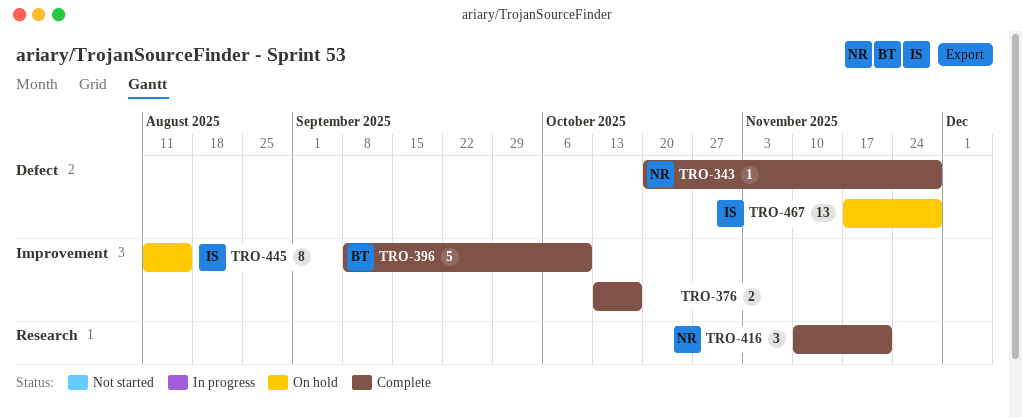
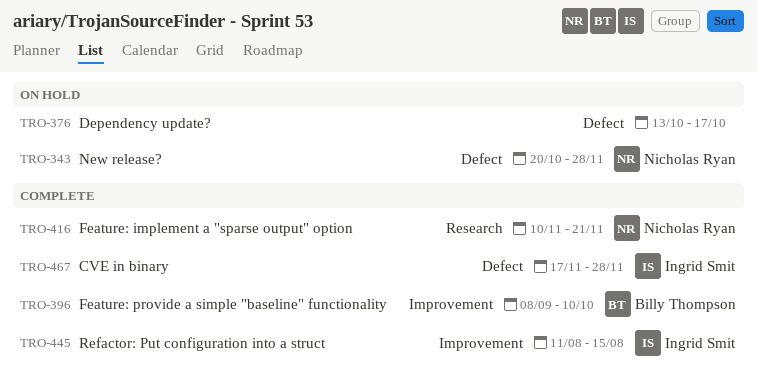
TRO-343, status: Complete -> On hold
TRO-376, status: Complete -> On hold
TRO-376, label: Improvement -> Defect
TRO-445, status: On hold -> Complete
TRO-467, status: On hold -> Complete

